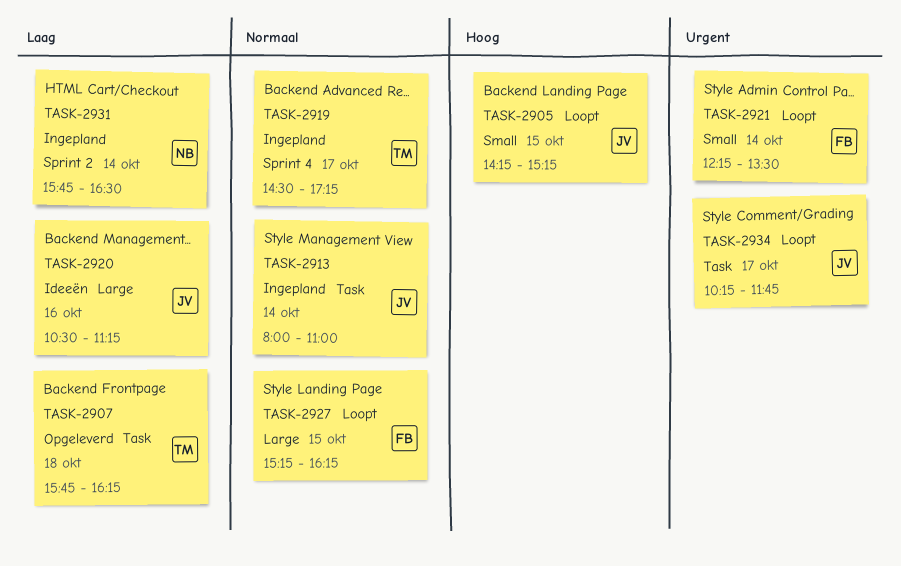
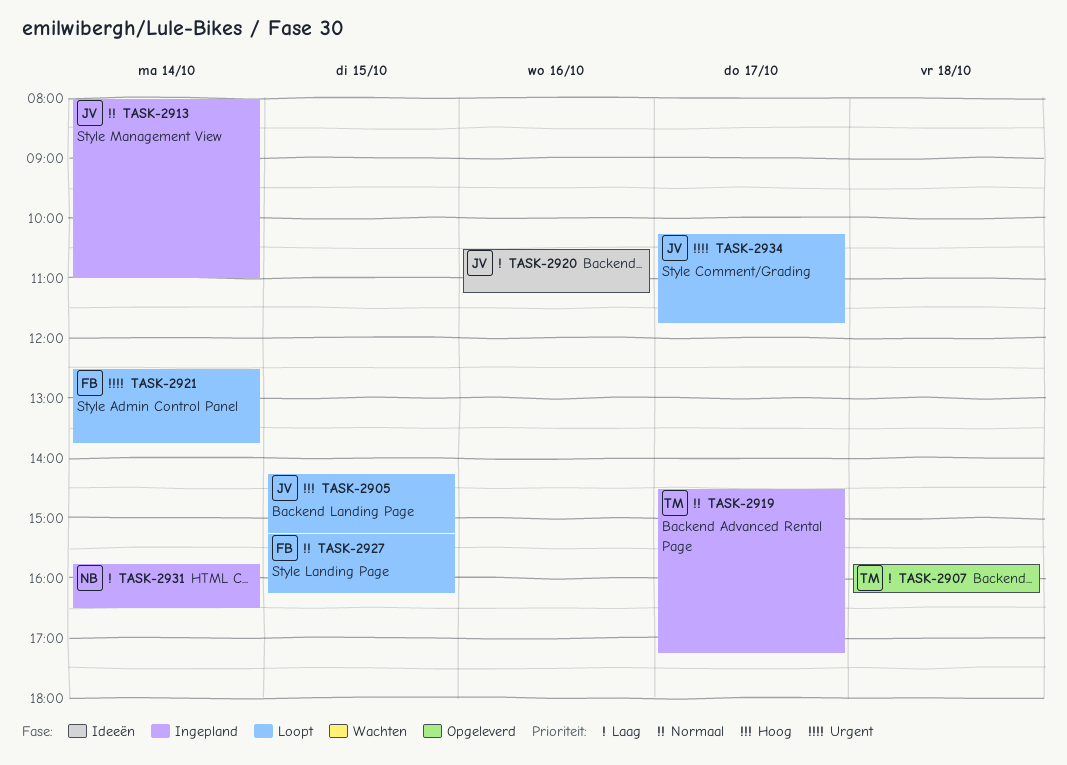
TASK-2921, begins: 12:15 -> 12:30
TASK-2921, ends: 13:30 -> 13:45

